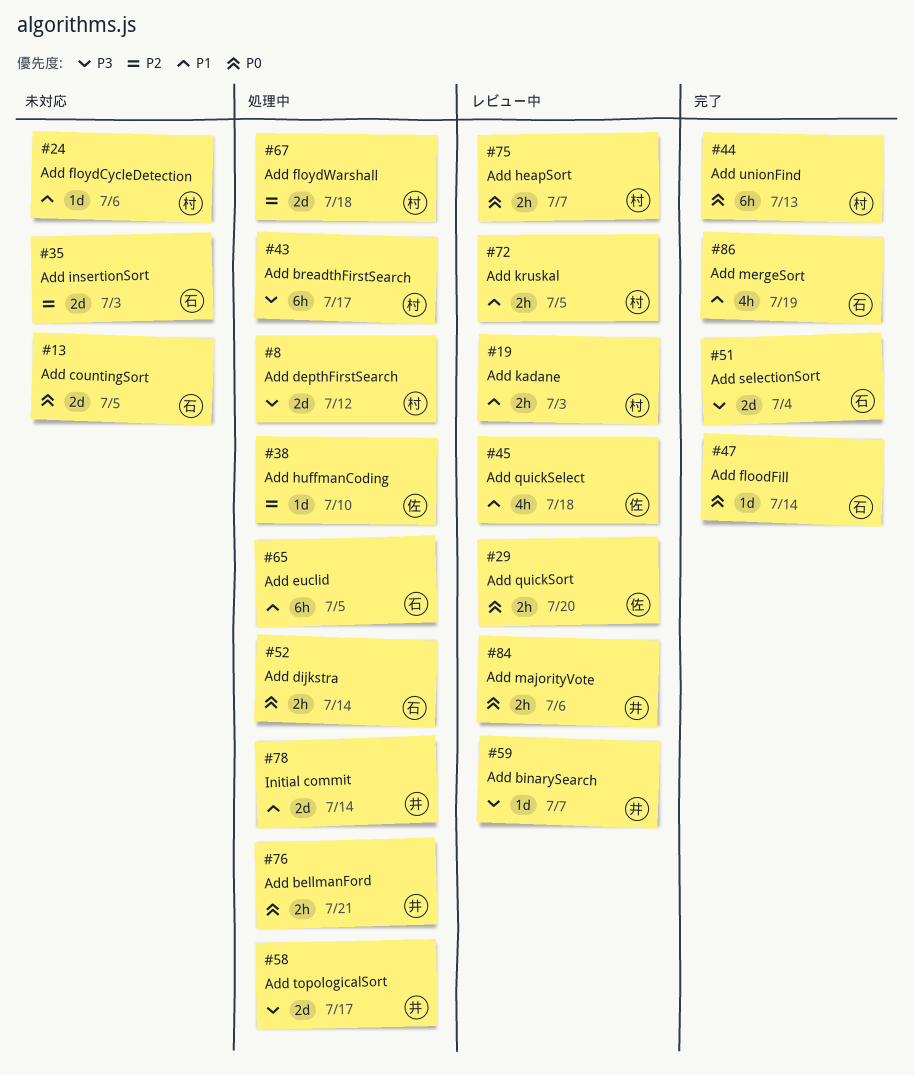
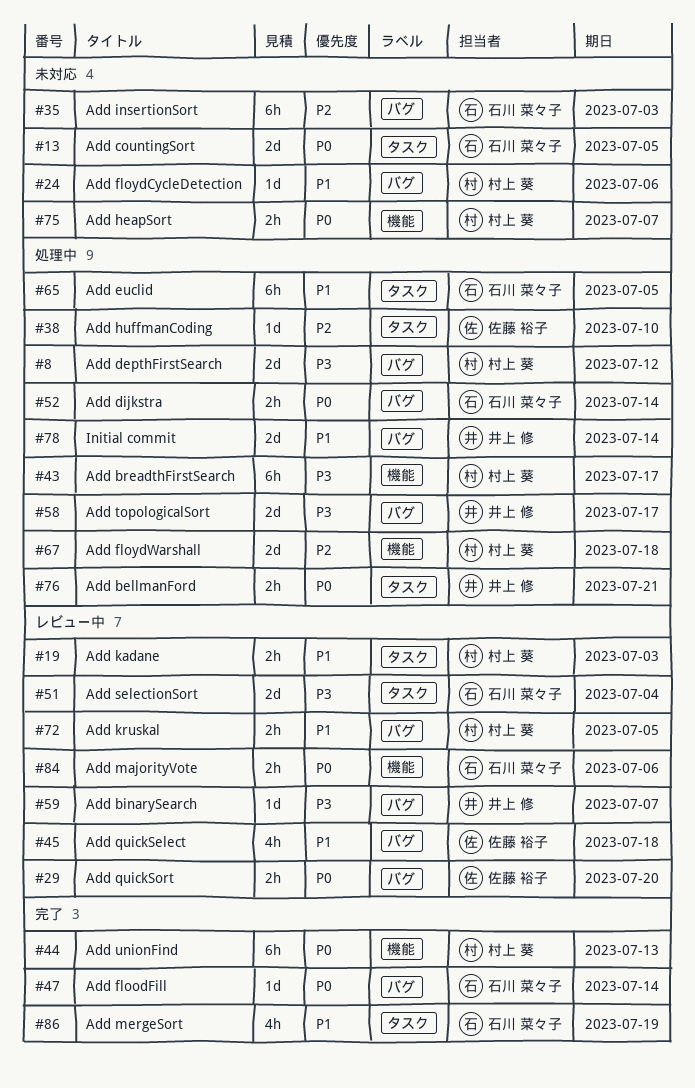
#35, estimate: 2d -> 6h
#51, status: 完了 -> レビュー中
#75, status: レビュー中 -> 未対応
#84, owner: 井上 修 -> 石川 菜々子

